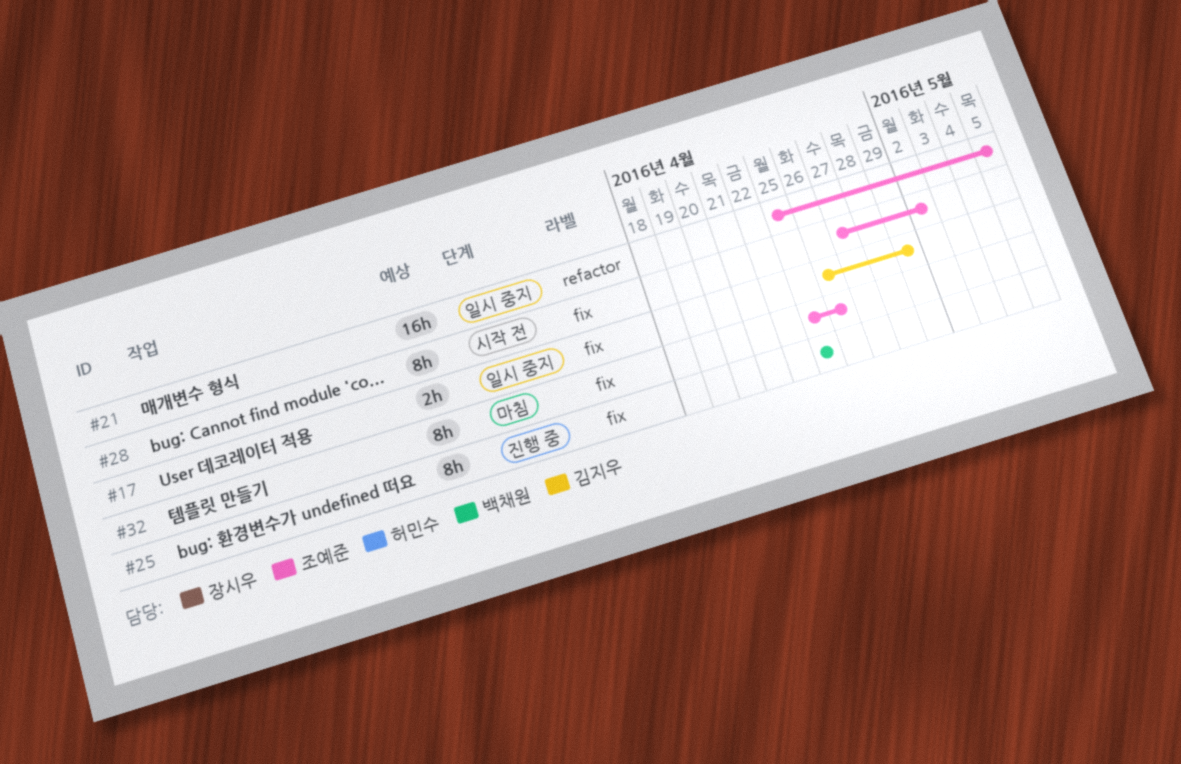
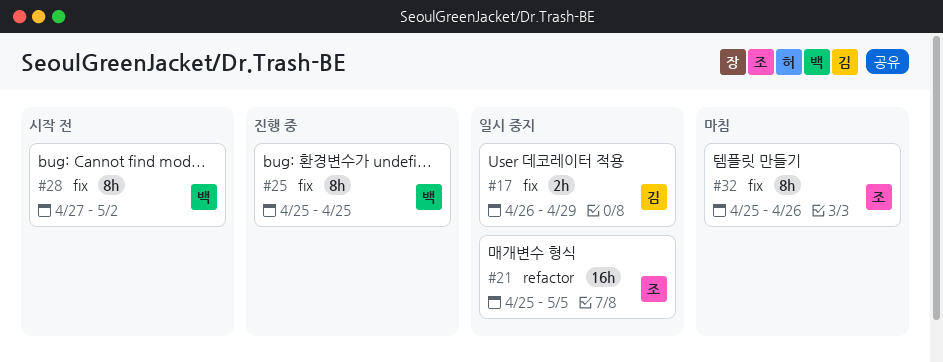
#28, owner: 조예준 -> 백채원

